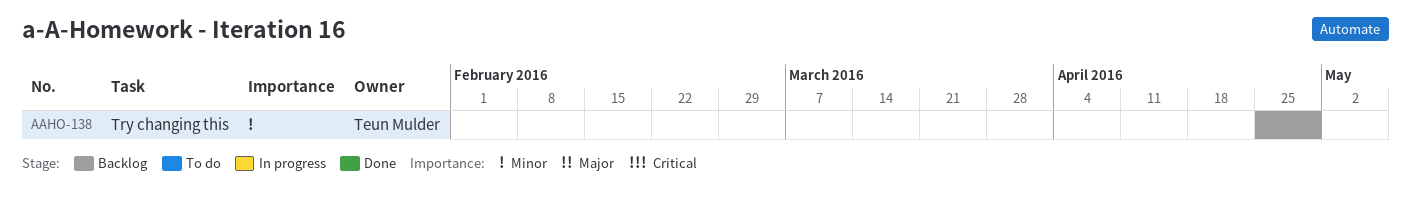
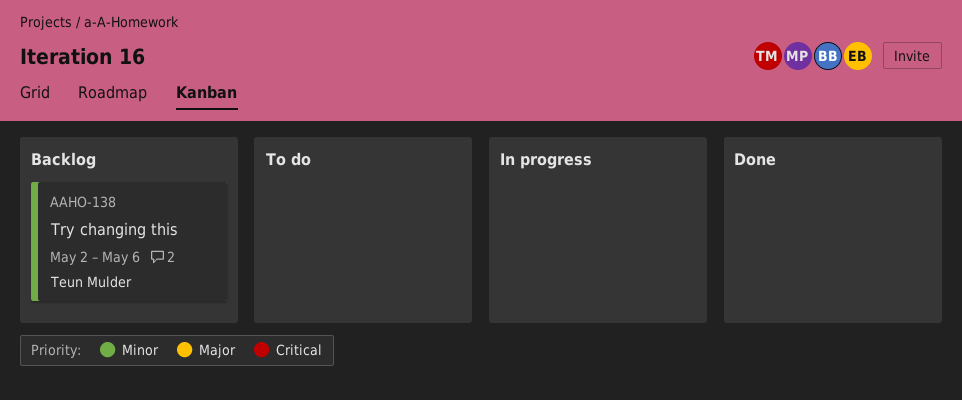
AAHO-138, start: Apr 25 -> May 2
AAHO-138, due: Apr 29 -> May 6

